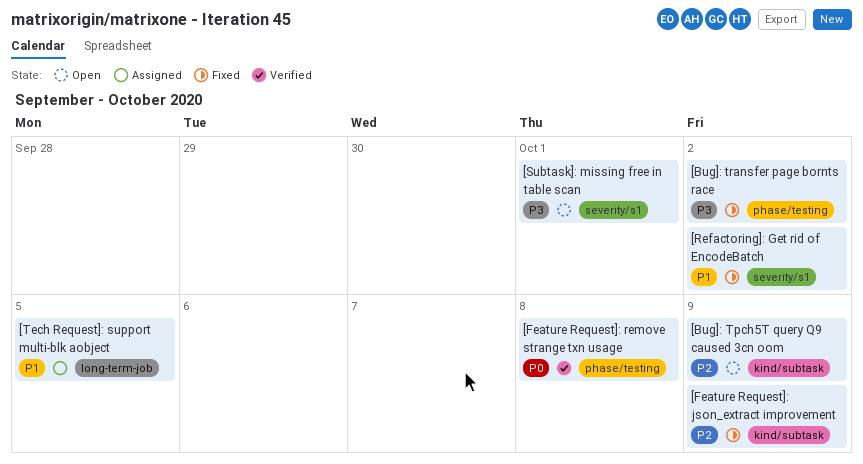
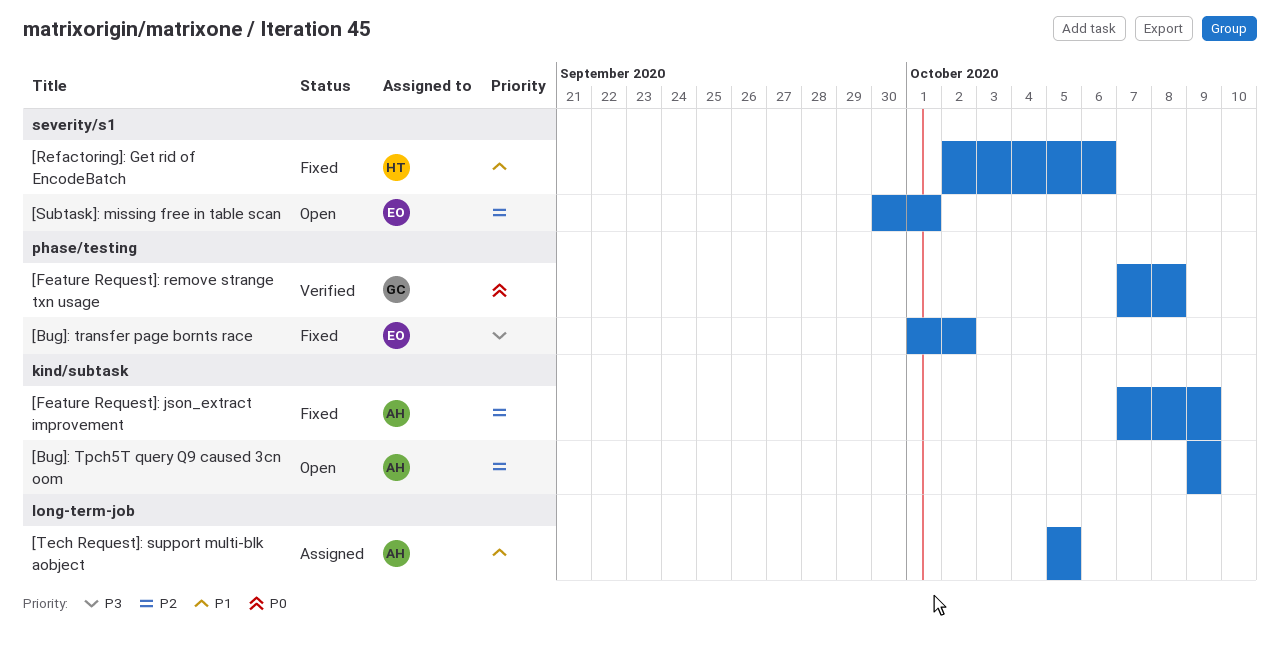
[Refactoring]: Get rid of EncodeBatch, due: Oct 2 -> Oct 6
[Subtask]: missing free in table scan, priority: P3 -> P2

